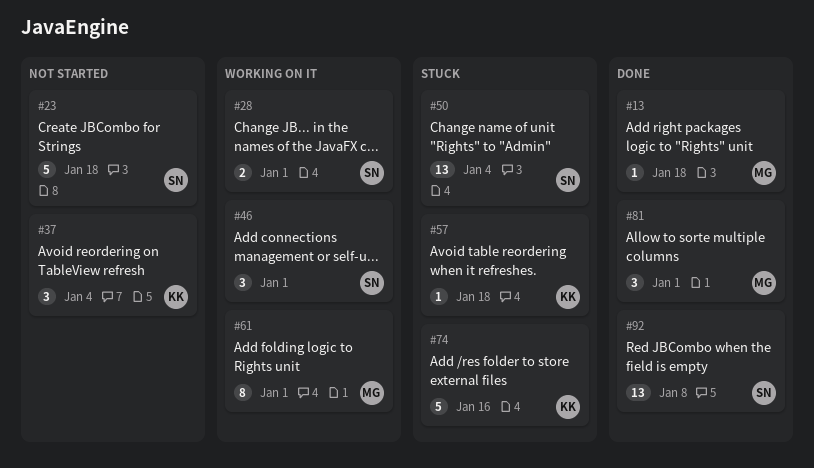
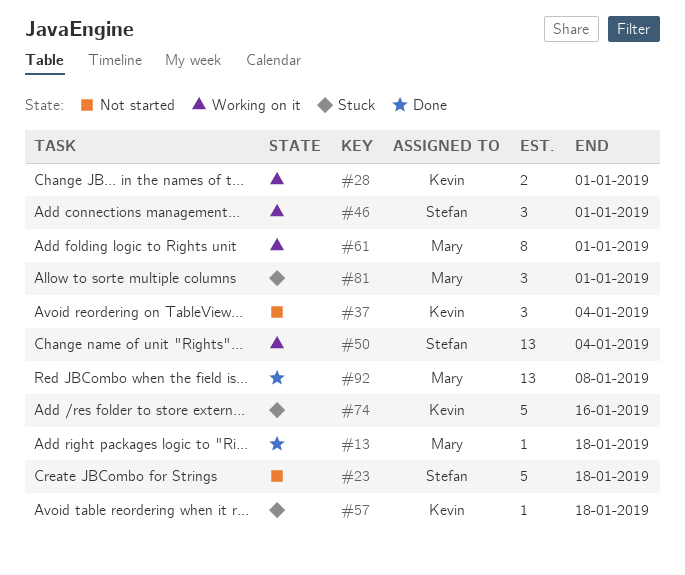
#28, owner: Stefan -> Kevin
#50, status: Stuck -> Working on it
#81, status: Done -> Stuck
#92, owner: Stefan -> Mary

